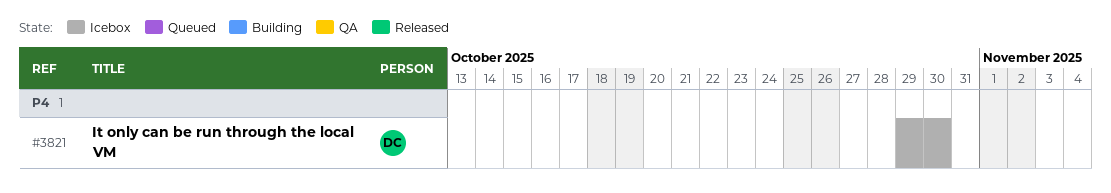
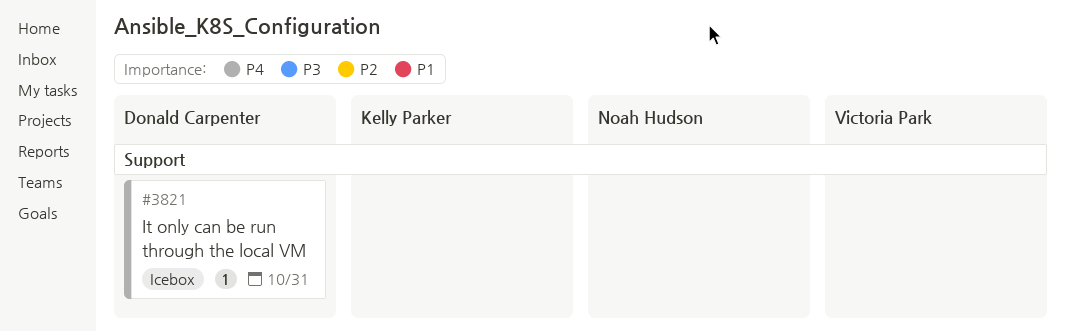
#3821, due: Oct 30 -> Oct 31

